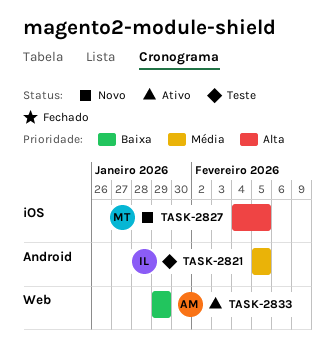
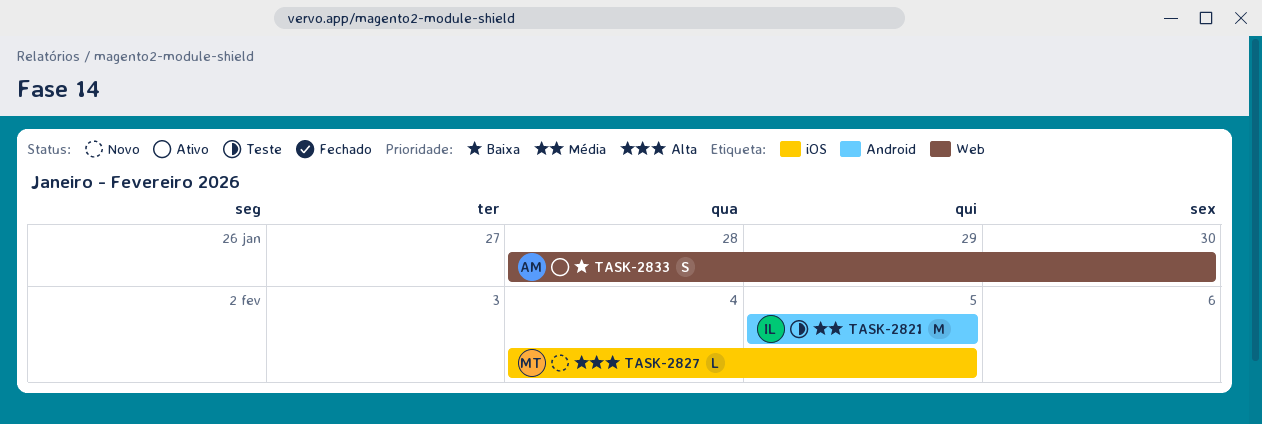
TASK-2833, start: Jan 29 -> Jan 28
TASK-2833, due: Jan 29 -> Jan 30

